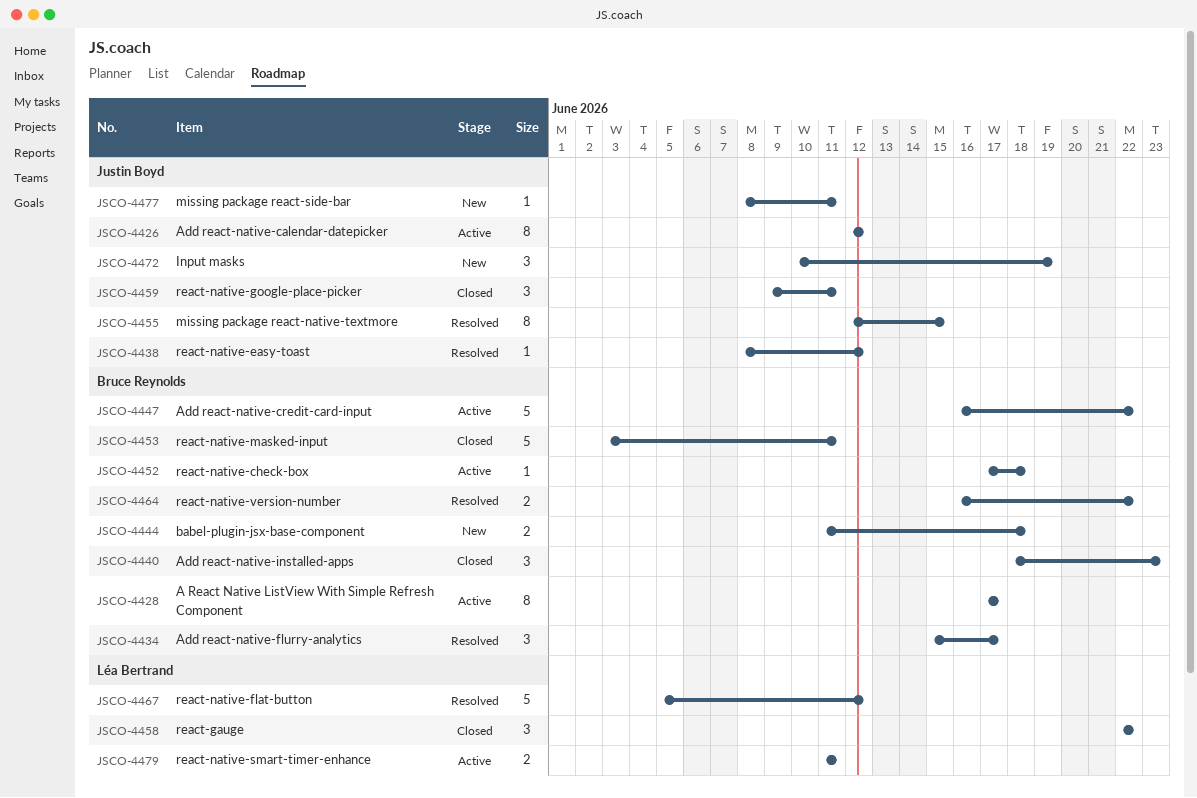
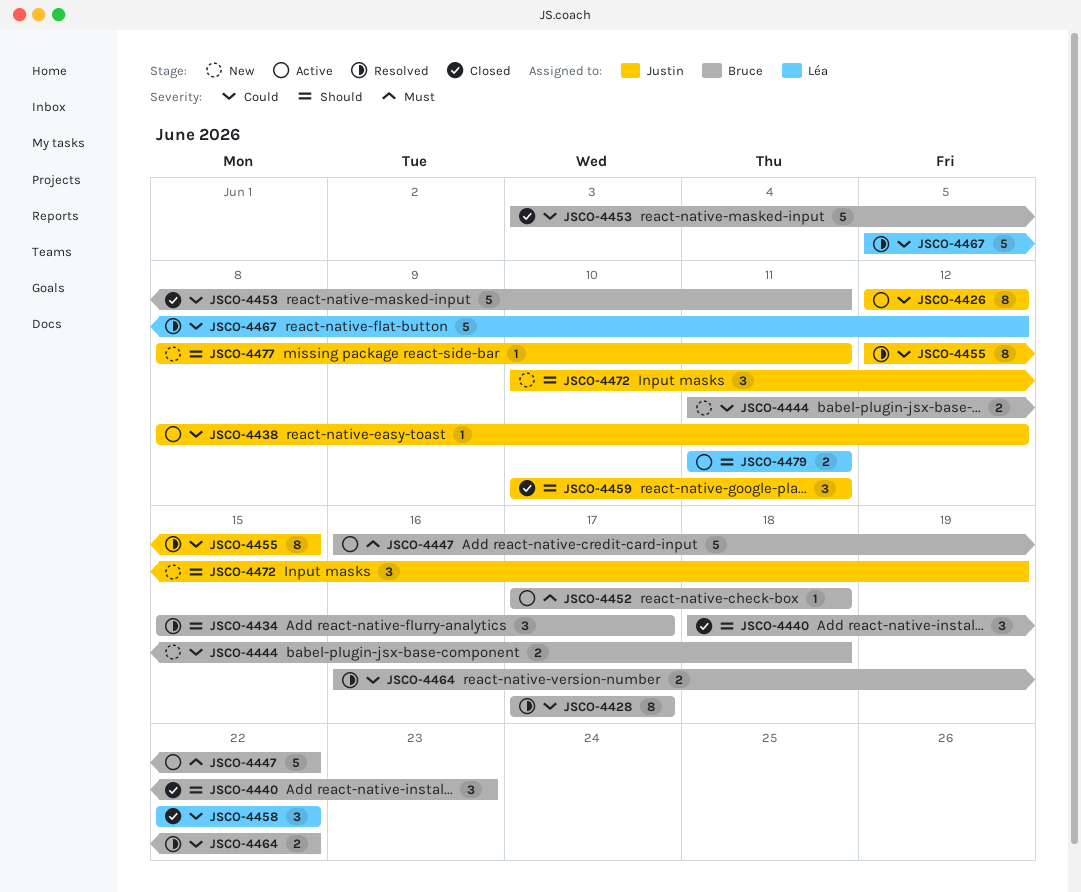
JSCO-4428, status: Active -> Resolved
JSCO-4438, status: Resolved -> Active
JSCO-4459, start: Jun 9 -> Jun 10

